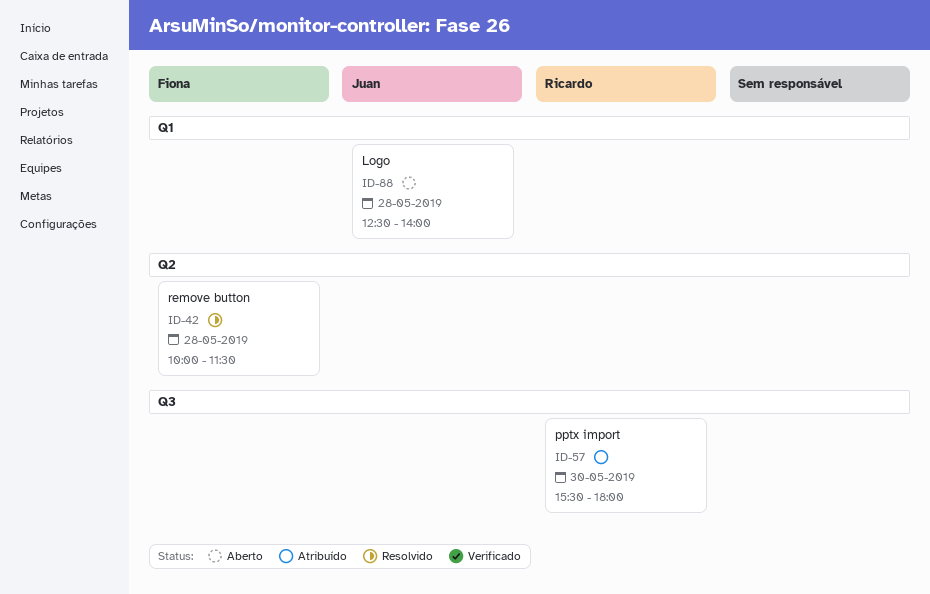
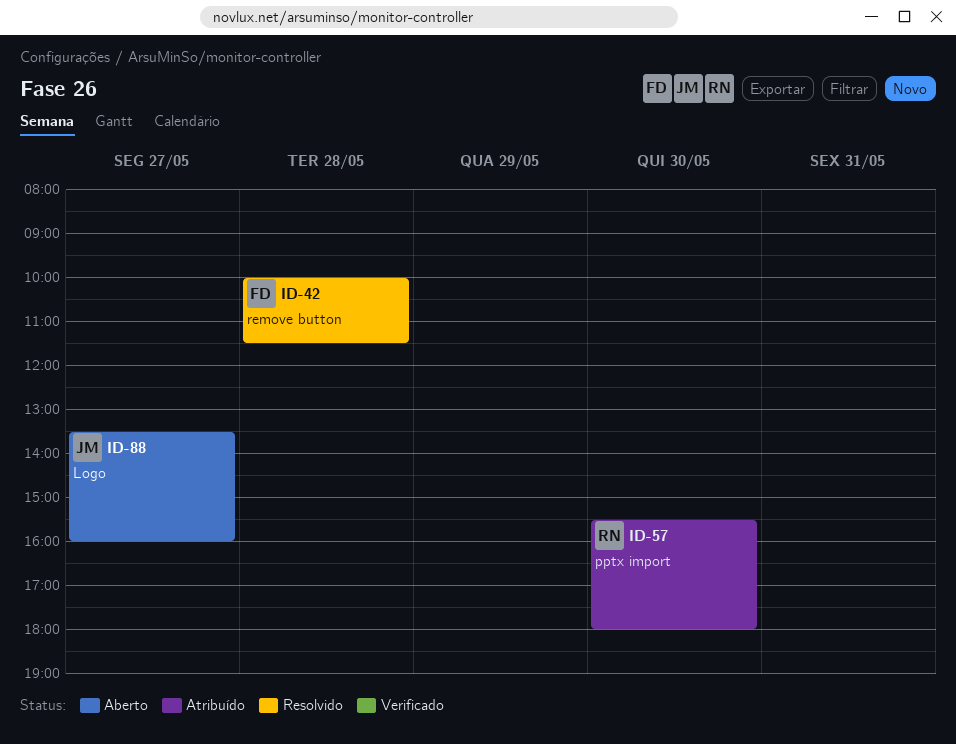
ID-88, day: May 28 -> May 27
ID-88, begins: 12:30 -> 13:30
ID-88, ends: 14:00 -> 16:00

